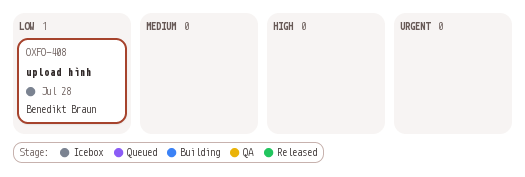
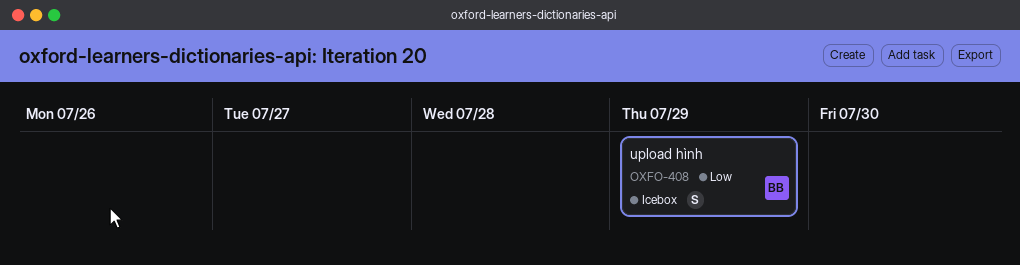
OXFO-408, due: Jul 28 -> Jul 29

